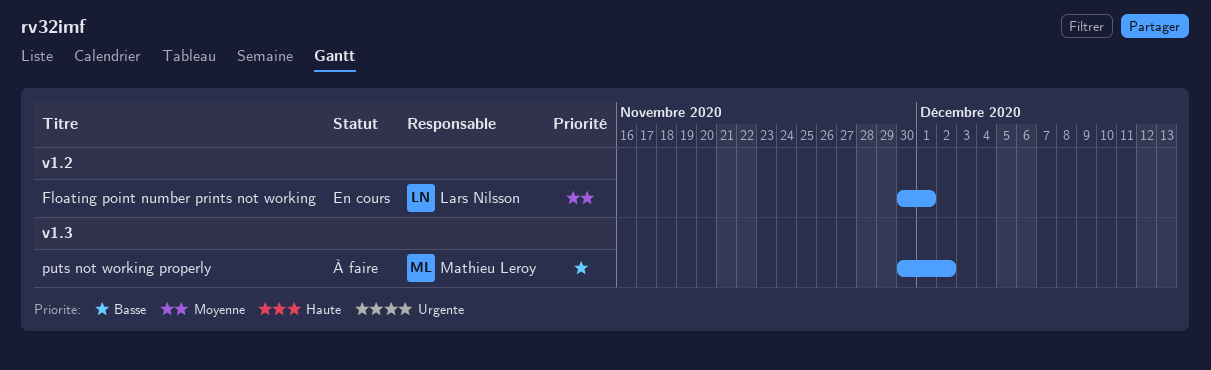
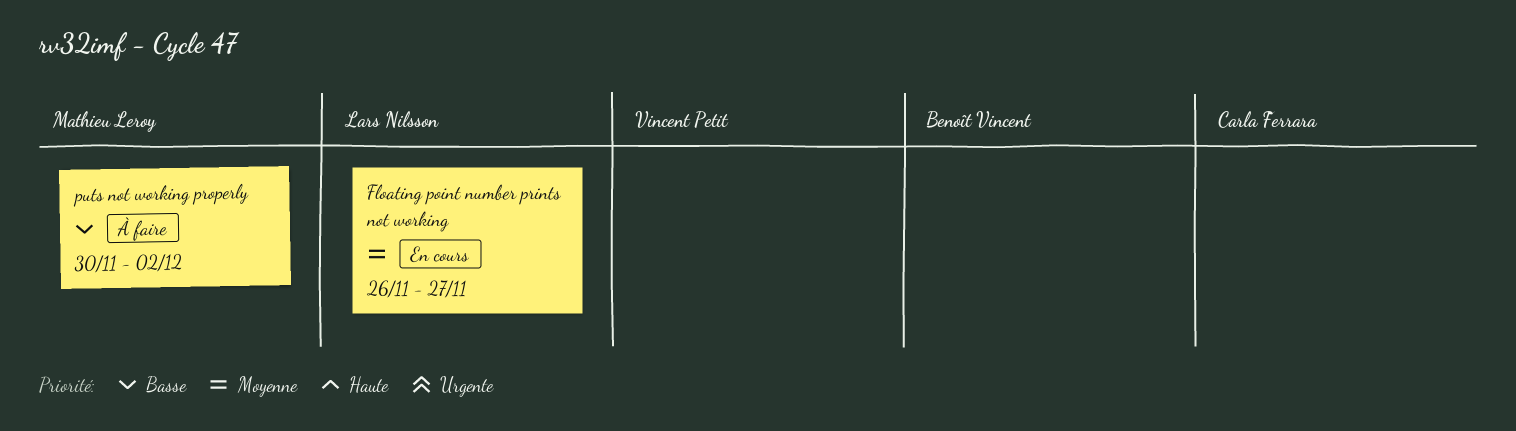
Floating point number prints not working, start: Nov 30 -> Nov 26
Floating point number prints not working, due: Dec 1 -> Nov 27

